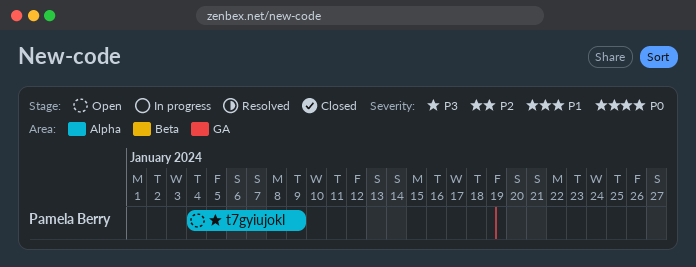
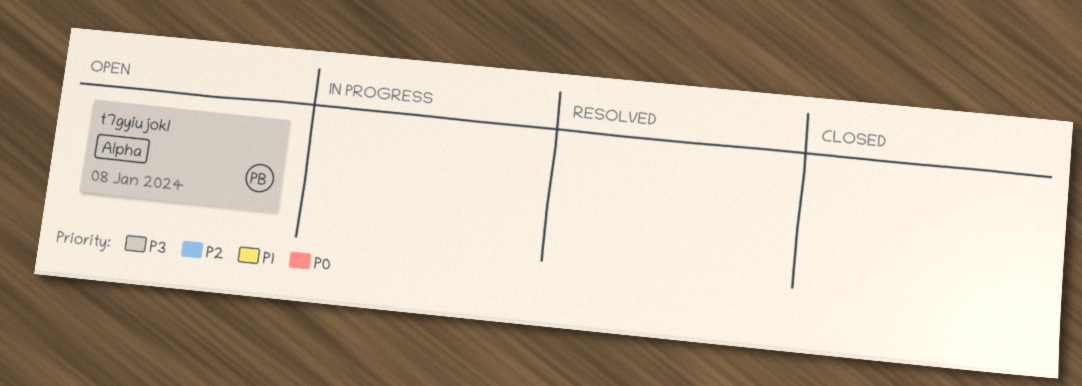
t7gyiujokl, due: Jan 9 -> Jan 8

